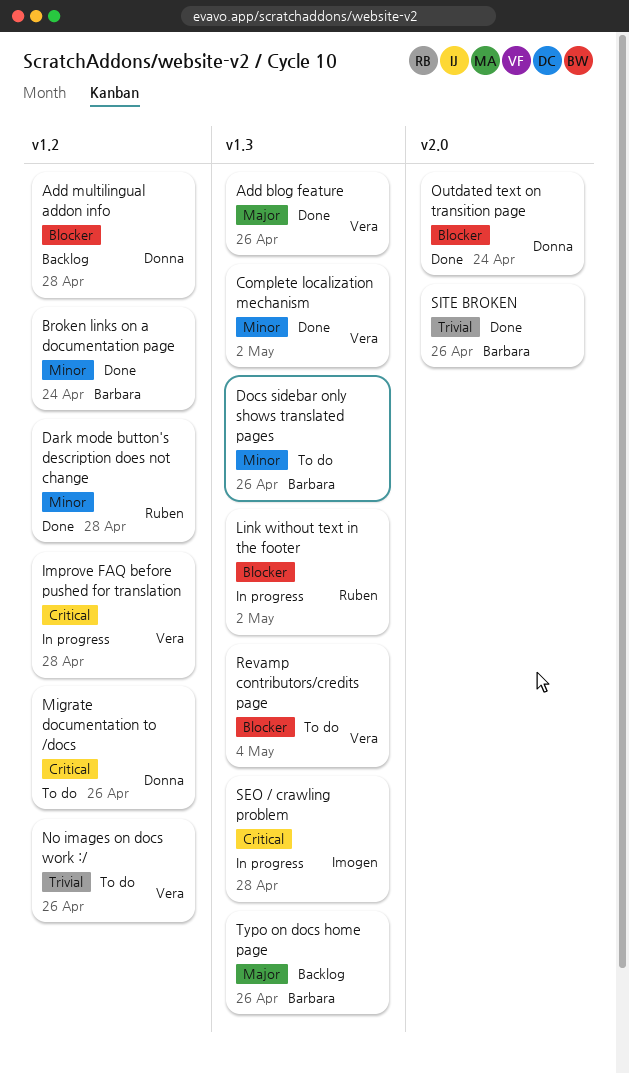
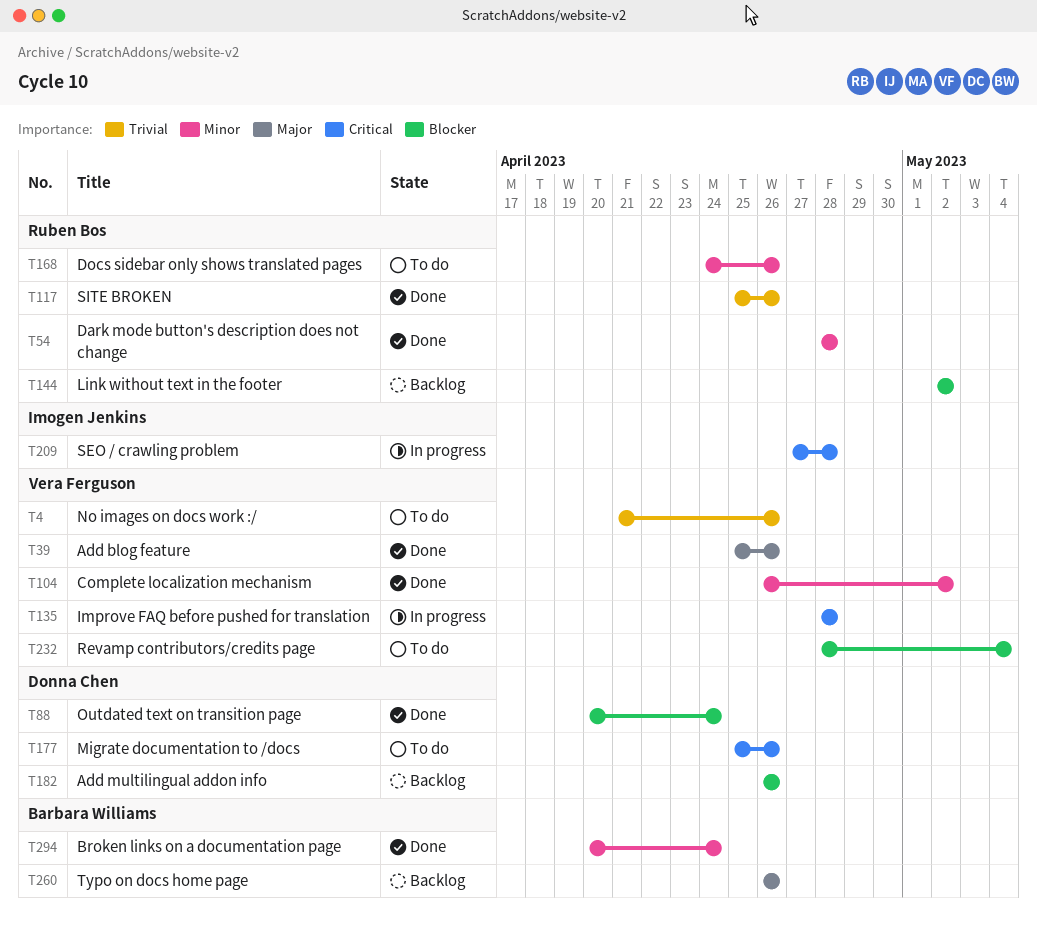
Add multilingual addon info, due: Apr 28 -> Apr 26
Docs sidebar only shows translated pages, owner: Barbara Williams -> Ruben Bos
Link without text in the footer, status: In progress -> Backlog
SITE BROKEN, owner: Barbara Williams -> Ruben Bos

